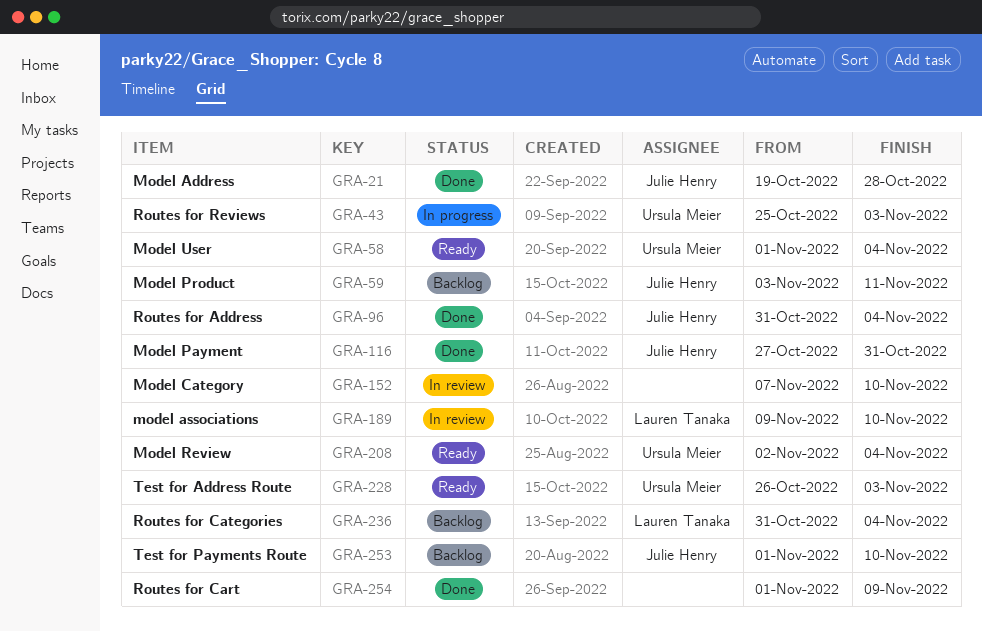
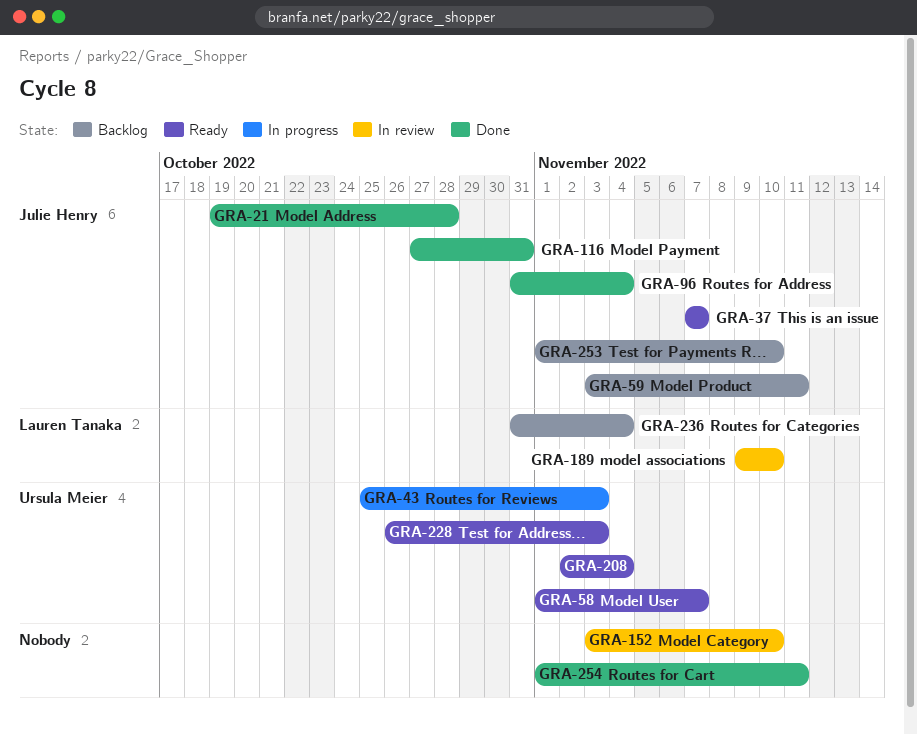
GRA-37: none -> present
GRA-58, due: Nov 4 -> Nov 7
GRA-152, start: Nov 7 -> Nov 3
GRA-254, due: Nov 9 -> Nov 11

